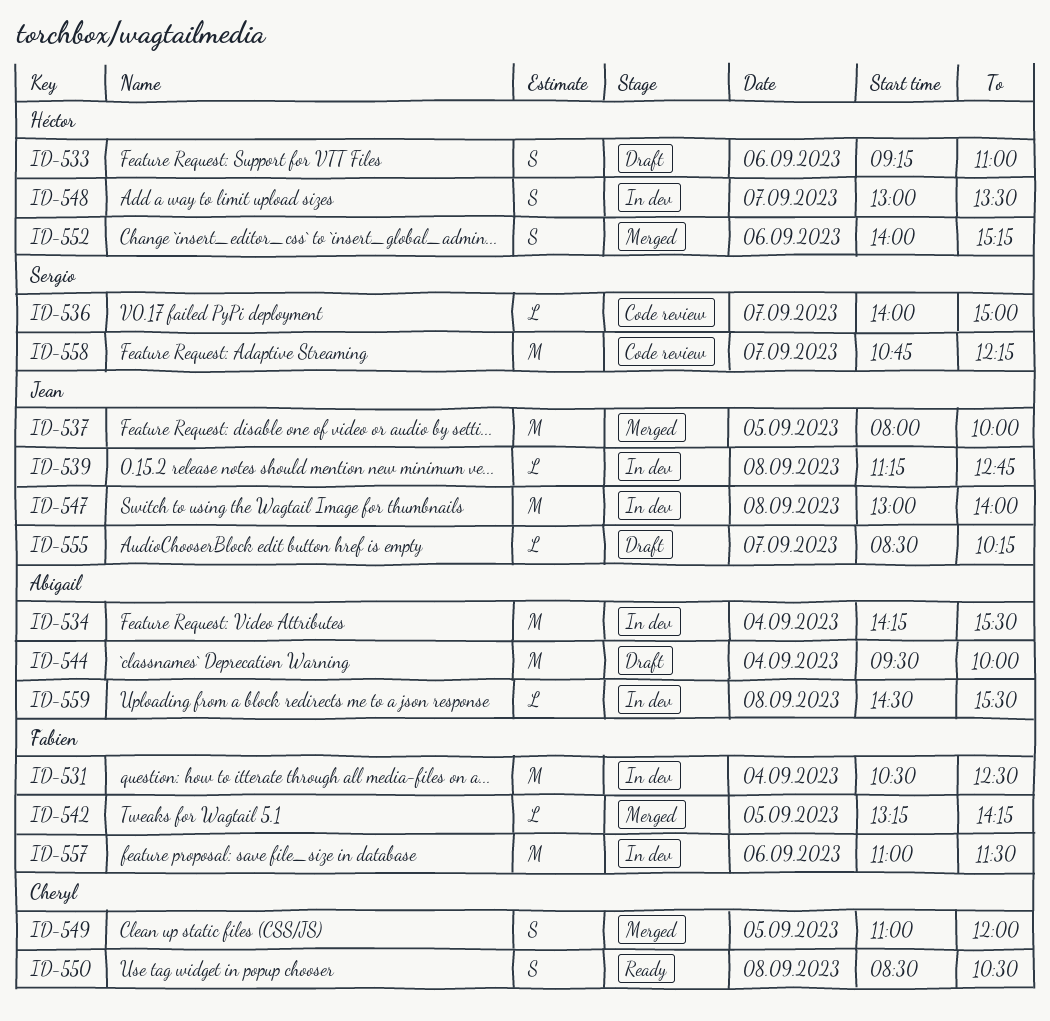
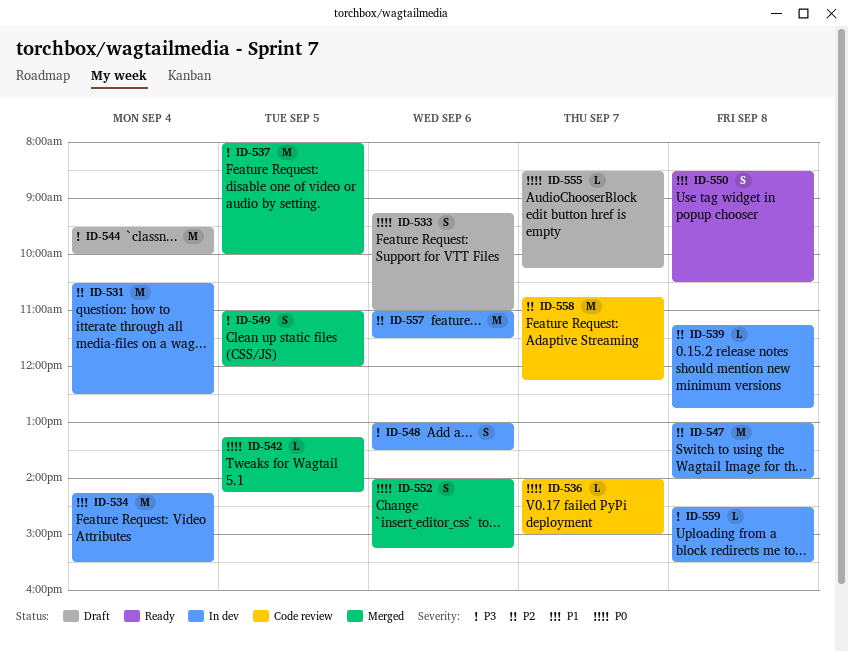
ID-548, day: Sep 7 -> Sep 6

